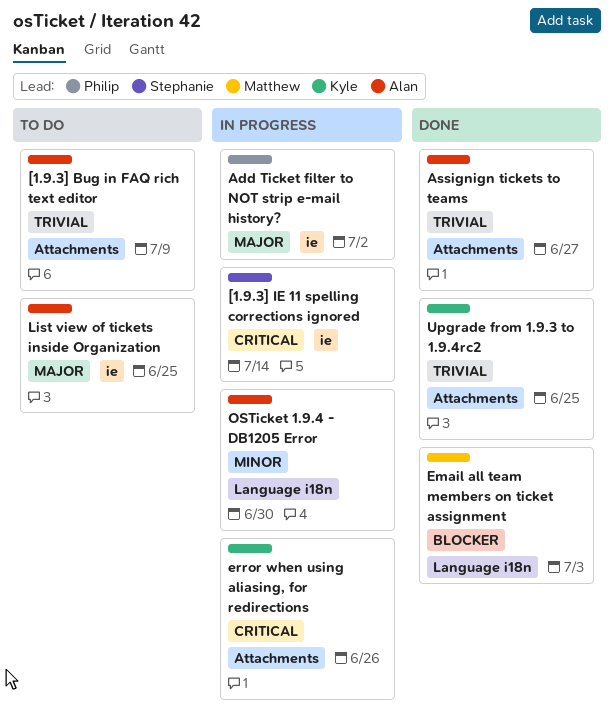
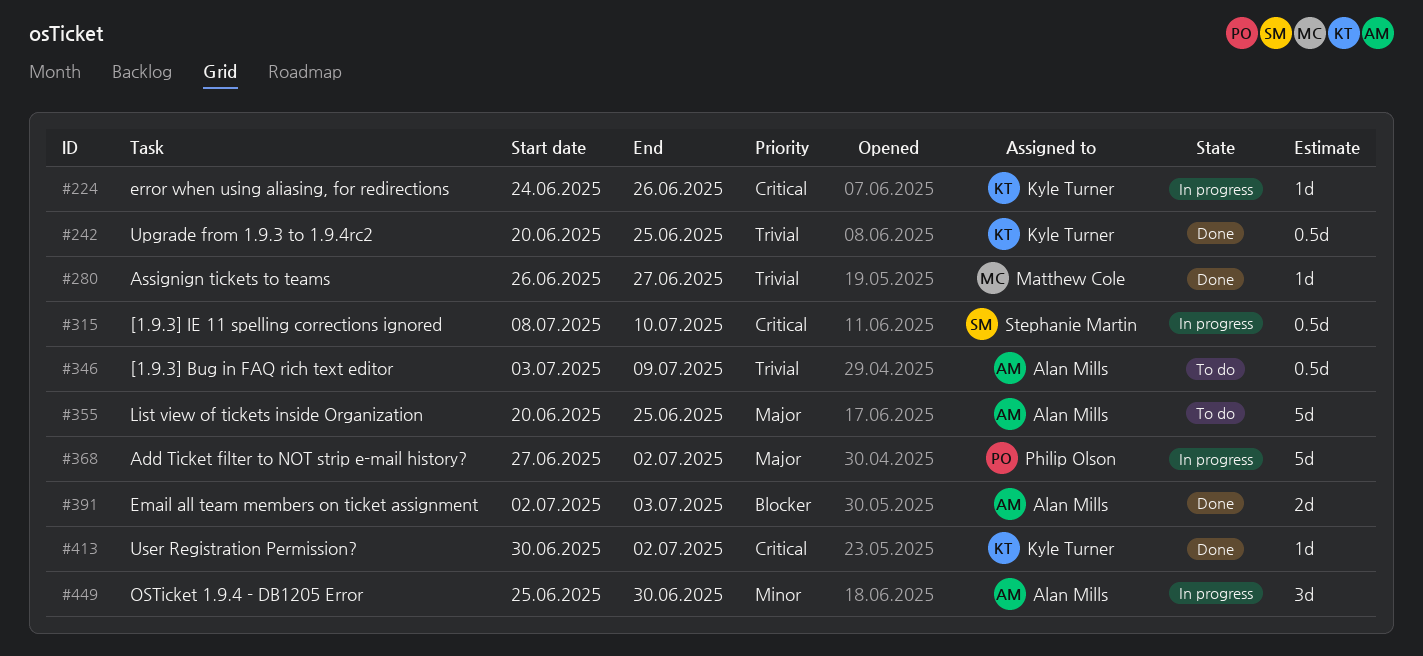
[1.9.3] IE 11 spelling corrections ignored, due: Jul 14 -> Jul 10
Assignign tickets to teams, owner: Alan Mills -> Matthew Cole
Email all team members on ticket assignment, owner: Matthew Cole -> Alan Mills
User Registration Permission?: none -> present

